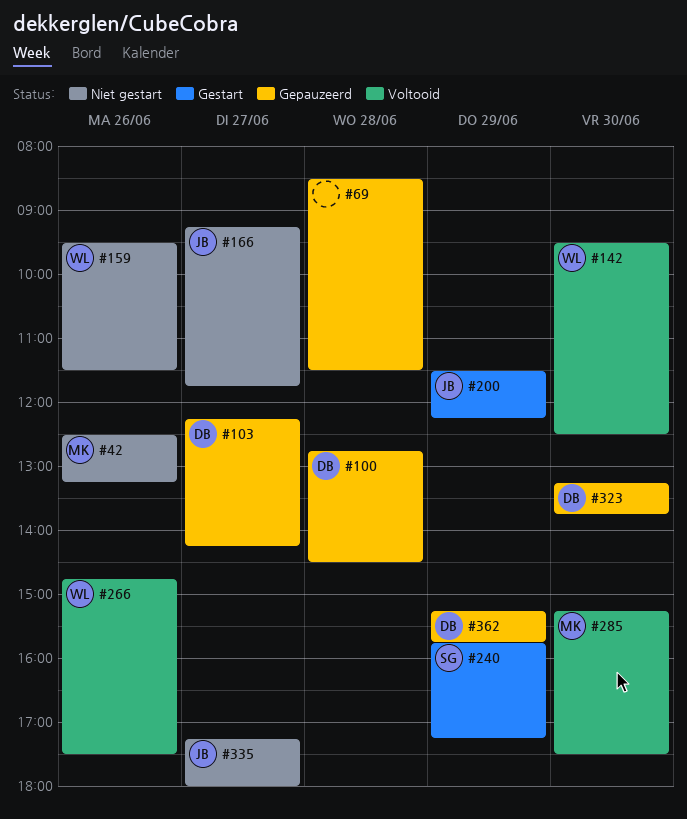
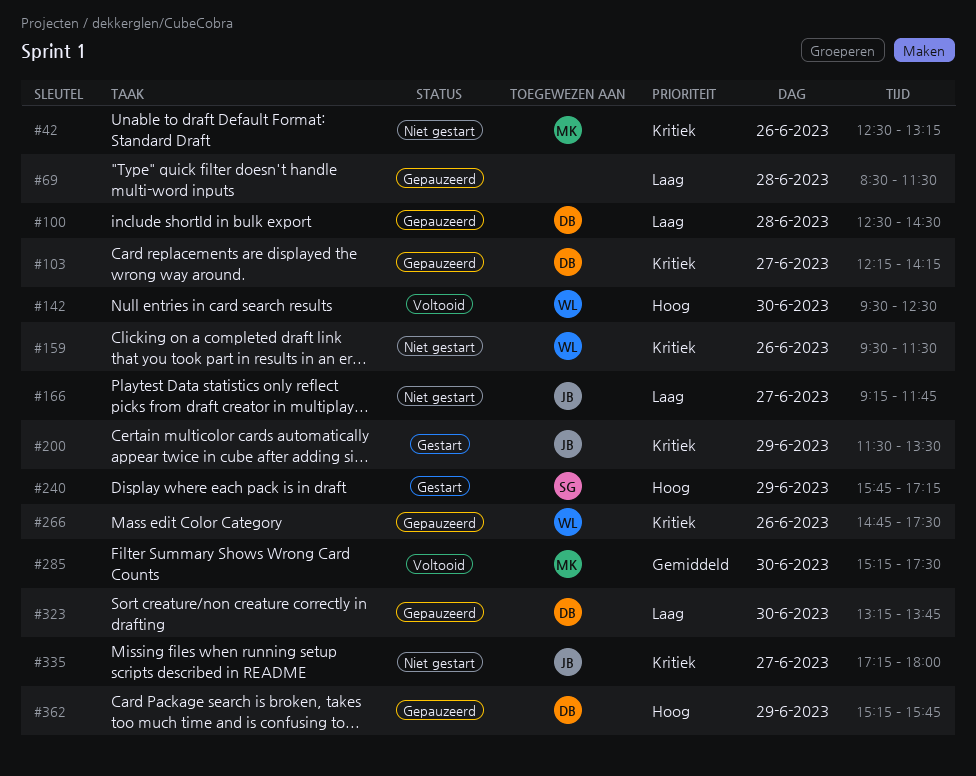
#100, begins: 12:45 -> 12:30
#200, ends: 12:15 -> 13:30
#266, status: Voltooid -> Gepauzeerd

